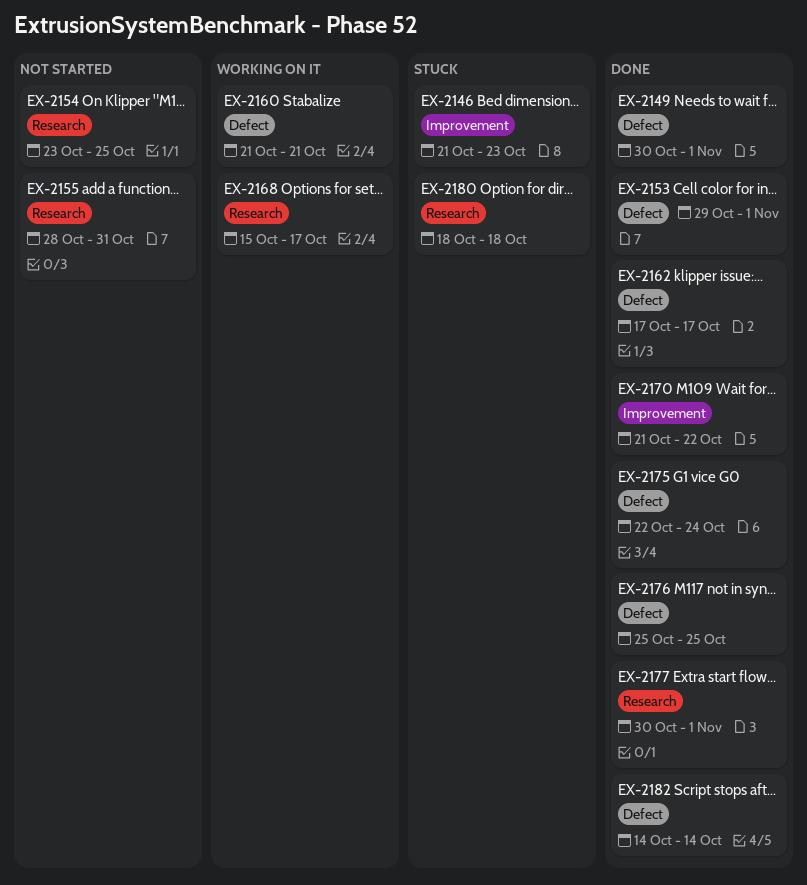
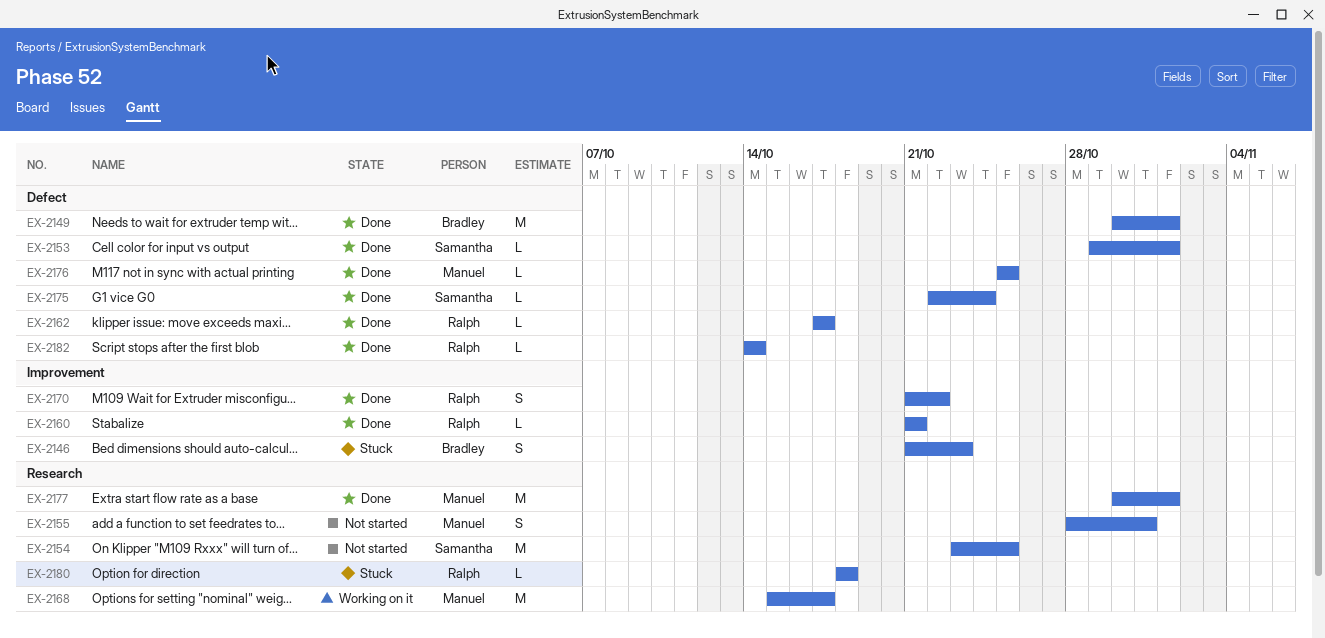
EX-2160, status: Working on it -> Done
EX-2160, label: Defect -> Improvement

